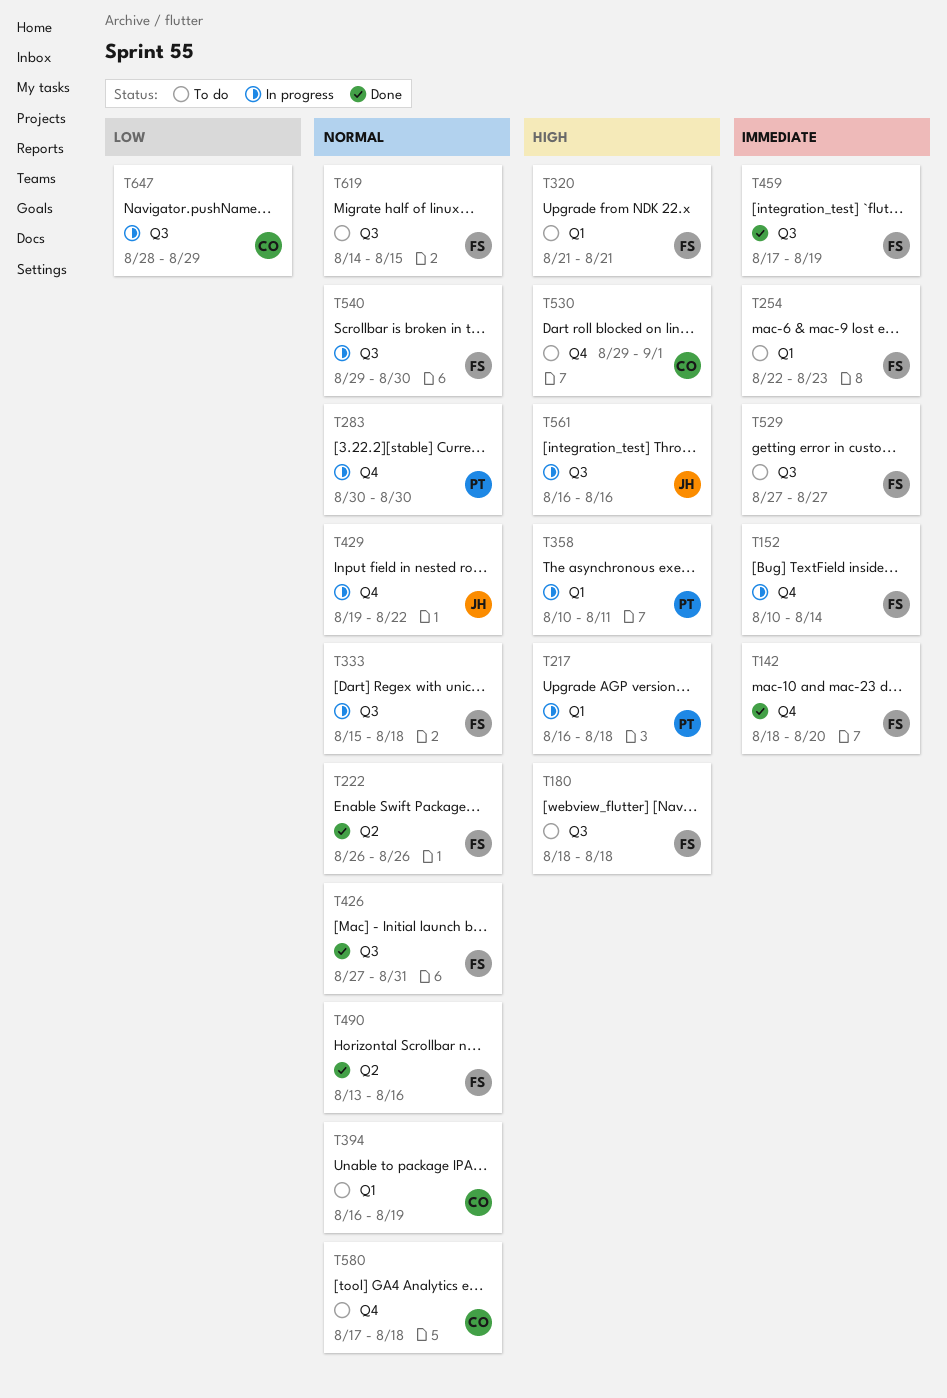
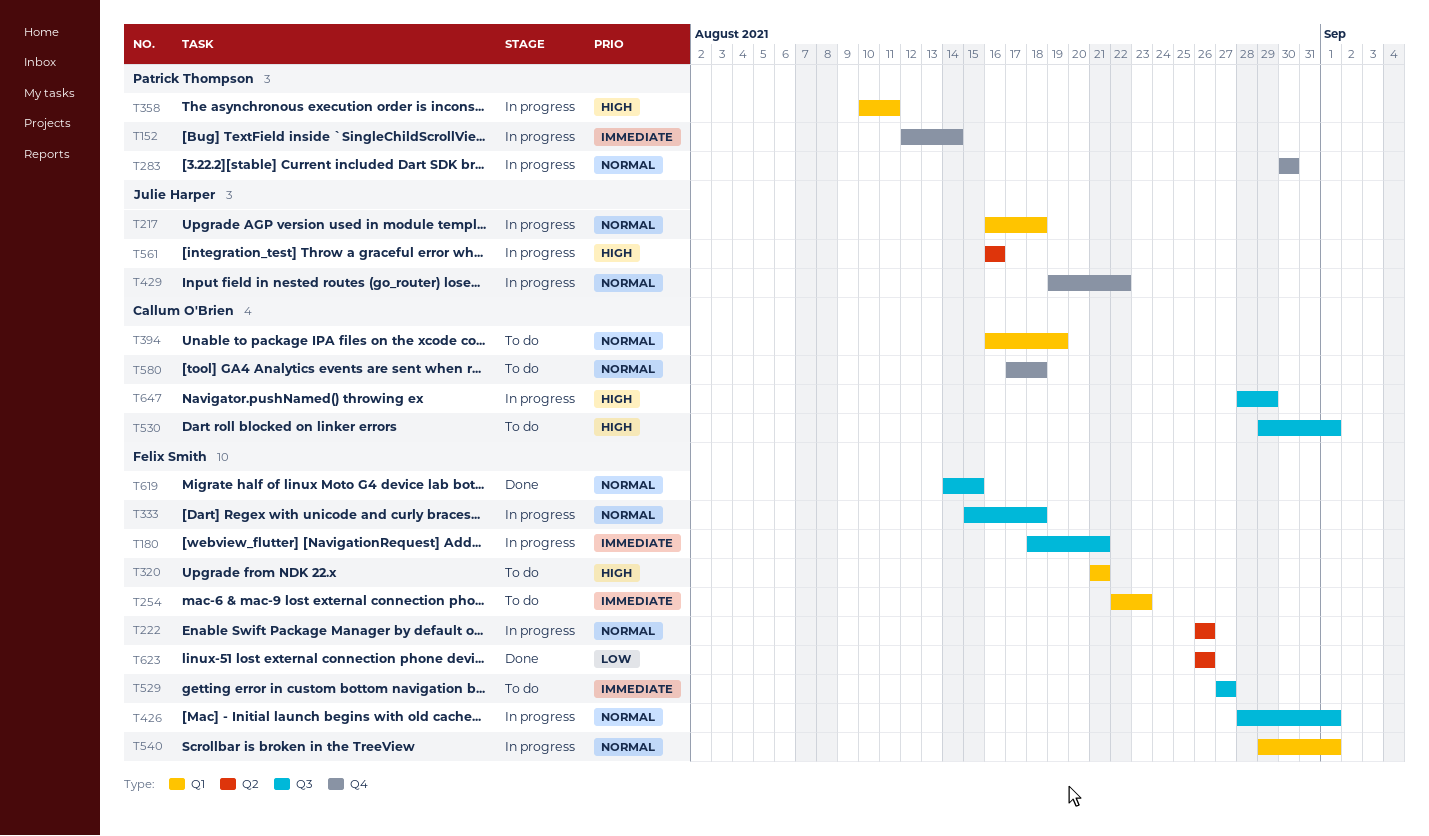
T142: present -> none
T152, owner: Felix Smith -> Patrick Thompson
T152, start: Aug 10 -> Aug 12
T180, status: To do -> In progress
T180, priority: High -> Immediate
T180, due: Aug 18 -> Aug 21
T217, owner: Patrick Thompson -> Julie Harper
T217, priority: High -> Normal
T222, status: Done -> In progress
T426, status: Done -> In progress
T426, start: Aug 27 -> Aug 28
T426, due: Aug 31 -> Sep 1
T459: present -> none
T490: present -> none
T530, label: Q4 -> Q3
T540, label: Q3 -> Q1
T540, due: Aug 30 -> Sep 1
T561, label: Q3 -> Q2
T619, status: To do -> Done
T623: none -> present
T647, priority: Low -> High

